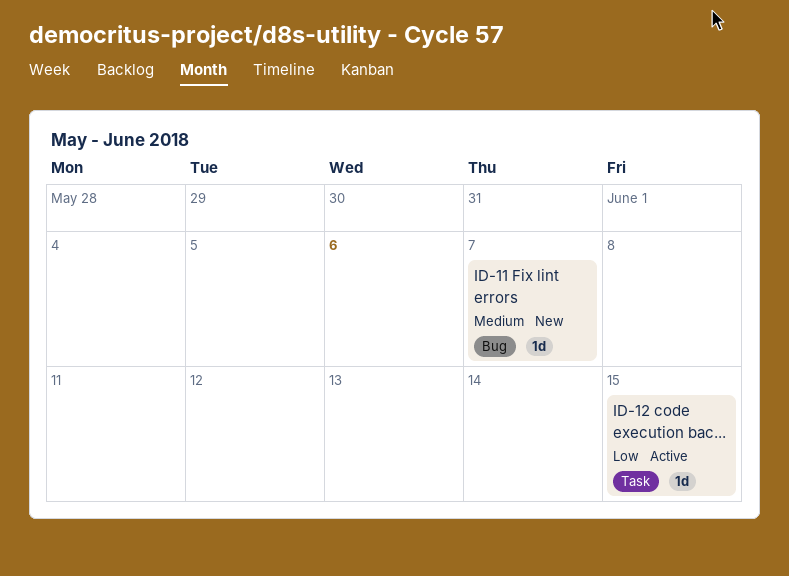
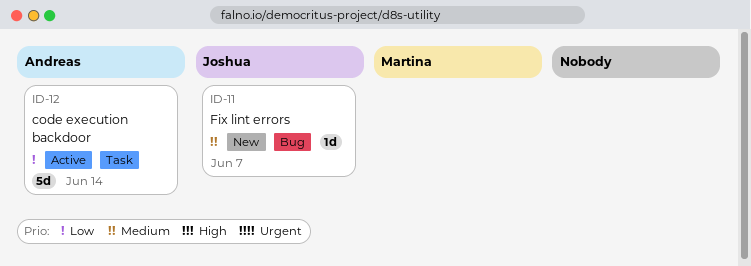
ID-12, estimate: 1d -> 5d
ID-12, due: Jun 15 -> Jun 14

